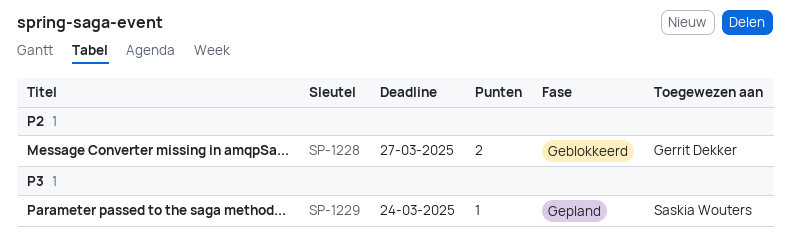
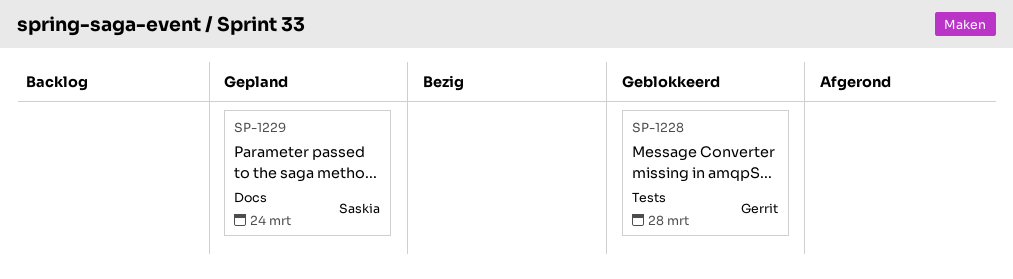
SP-1228, due: Mar 27 -> Mar 28

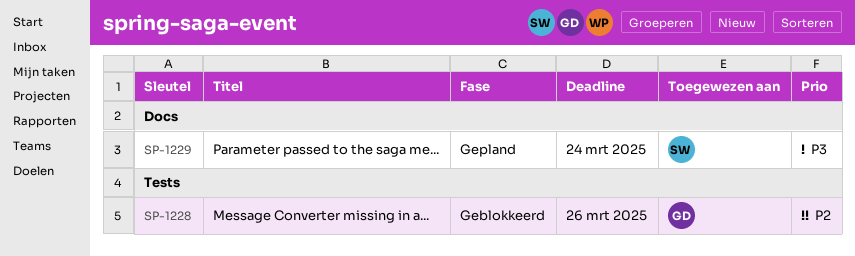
SP-1228, due: Mar 28 -> Mar 26

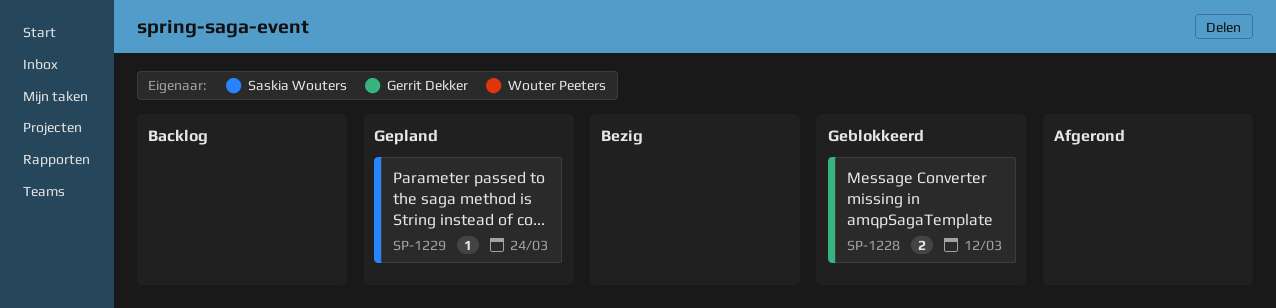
SP-1228, due: Mar 26 -> Mar 12

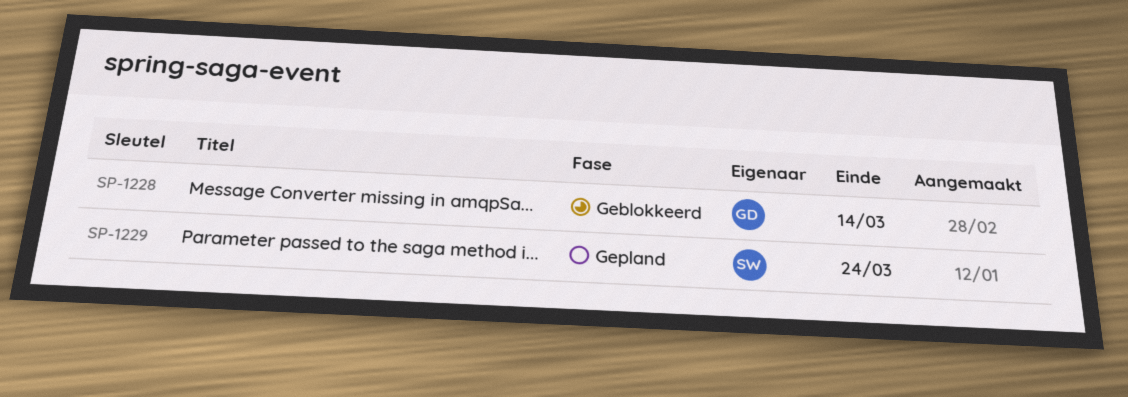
SP-1228, due: Mar 12 -> Mar 14

